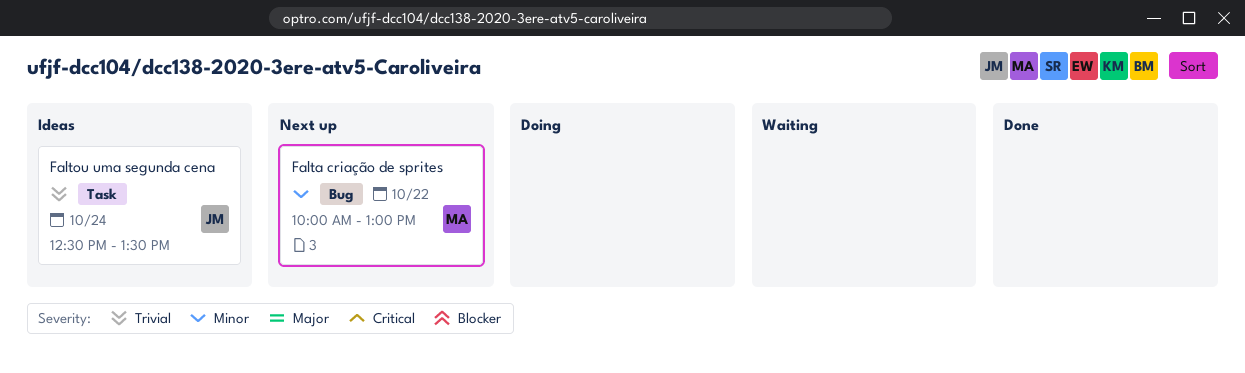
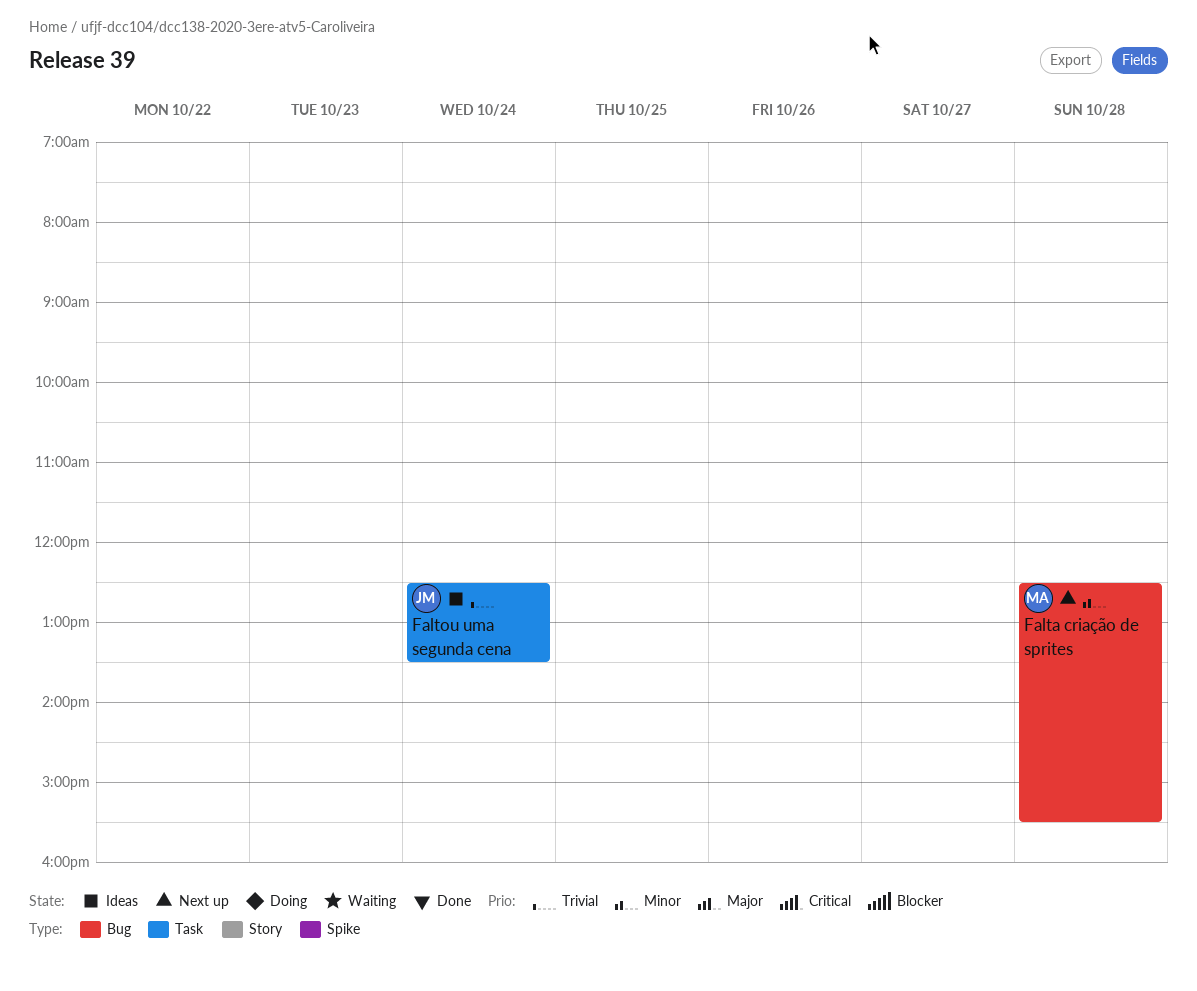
Falta criação de sprites, day: Oct 22 -> Oct 28
Falta criação de sprites, begins: 10:00 -> 12:30
Falta criação de sprites, ends: 13:00 -> 15:30

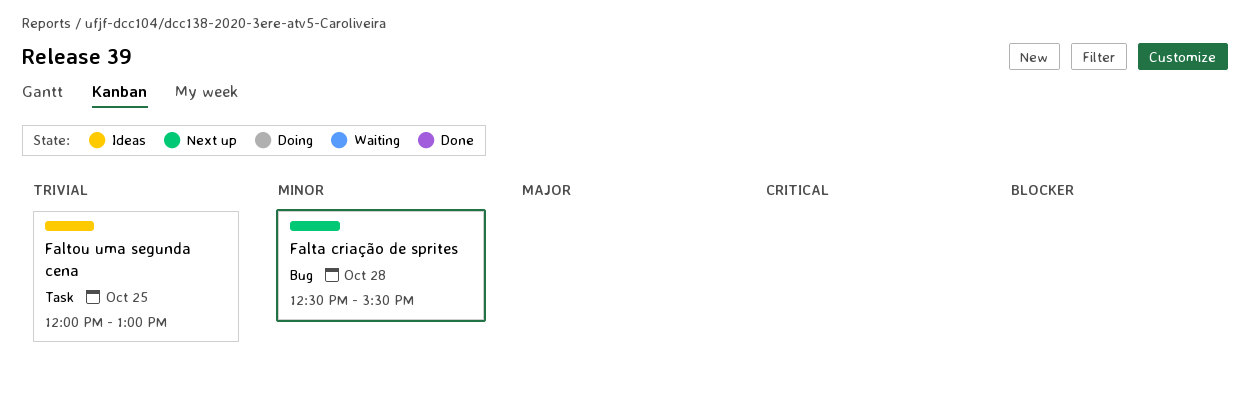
Faltou uma segunda cena, day: Oct 24 -> Oct 25
Faltou uma segunda cena, begins: 12:30 -> 12:00
Faltou uma segunda cena, ends: 13:30 -> 13:00

